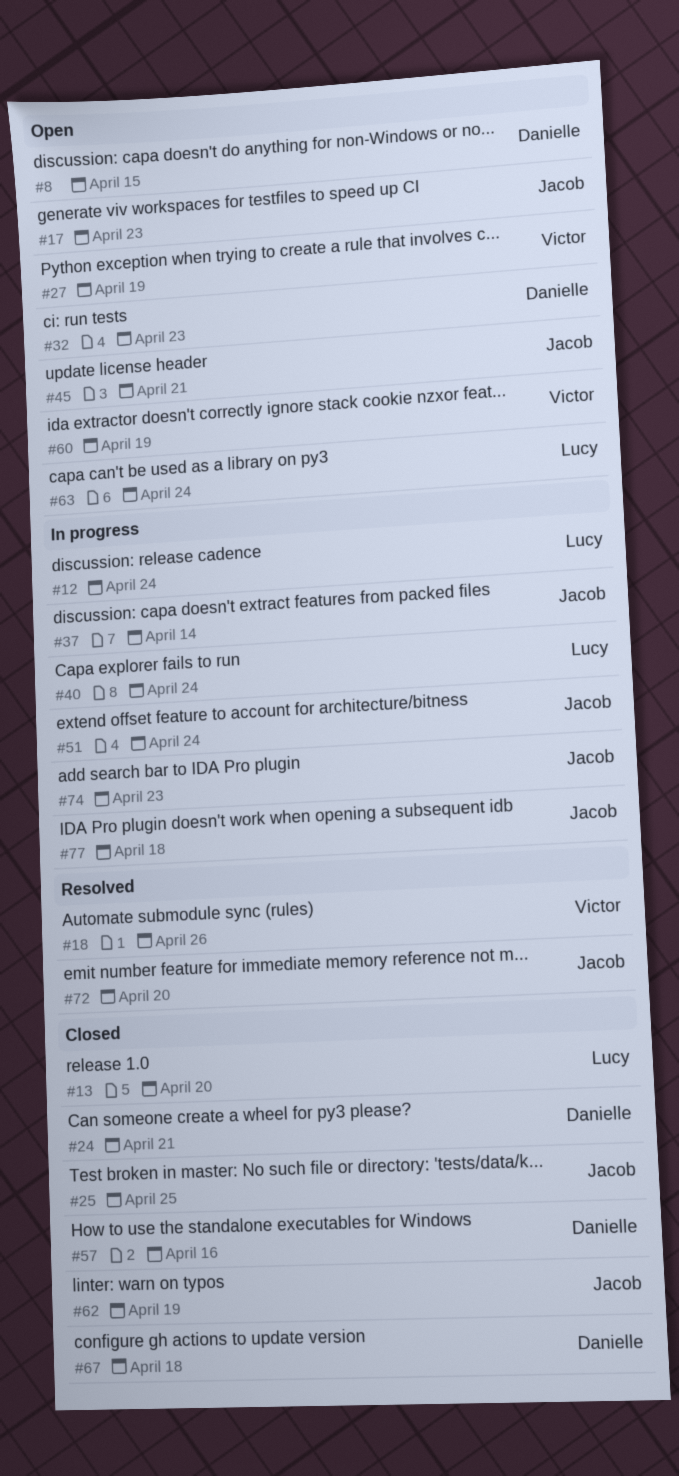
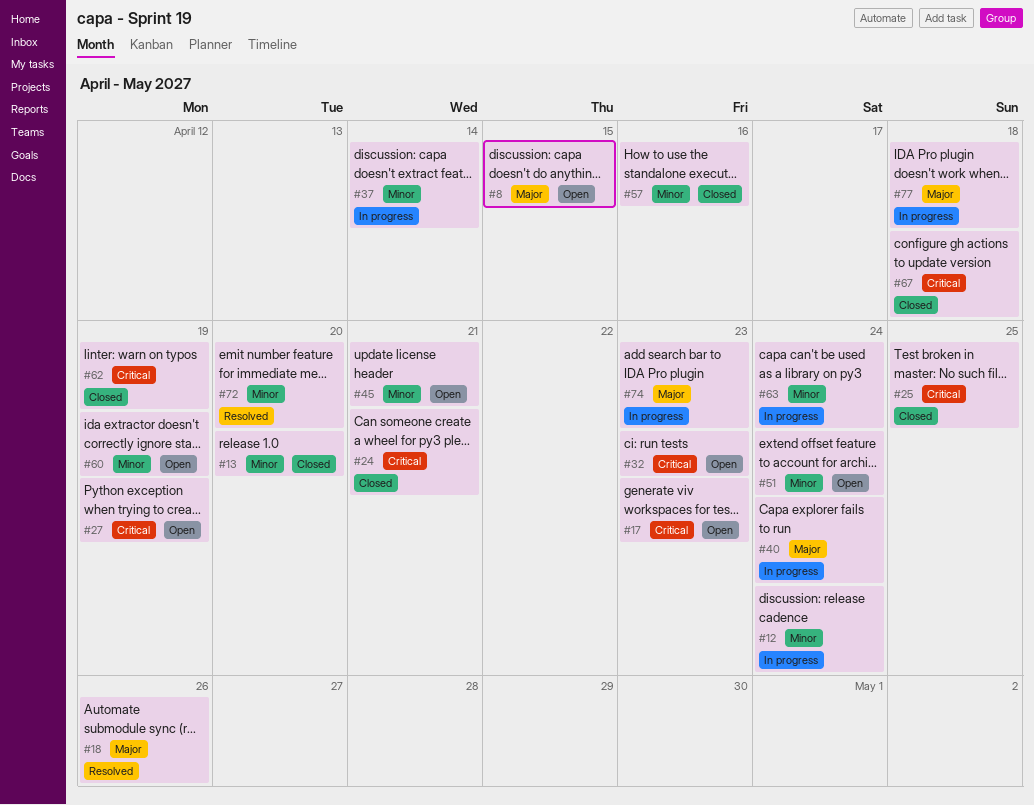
#51, status: In progress -> Open
#63, status: Open -> In progress

